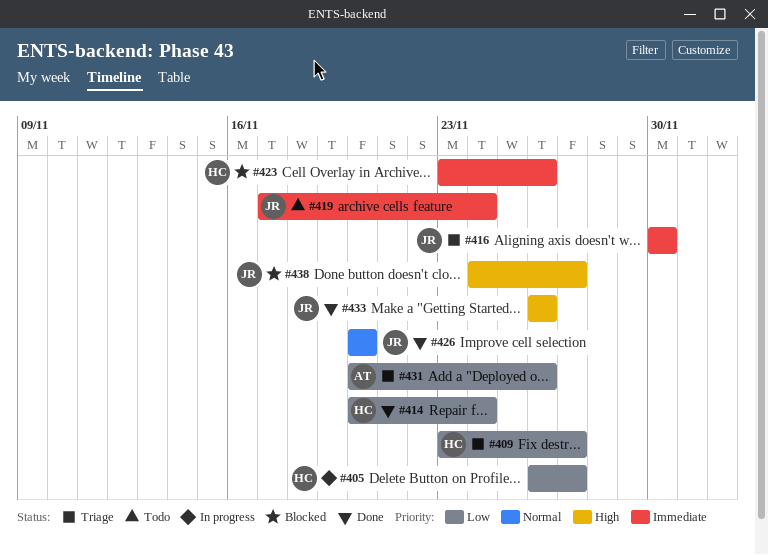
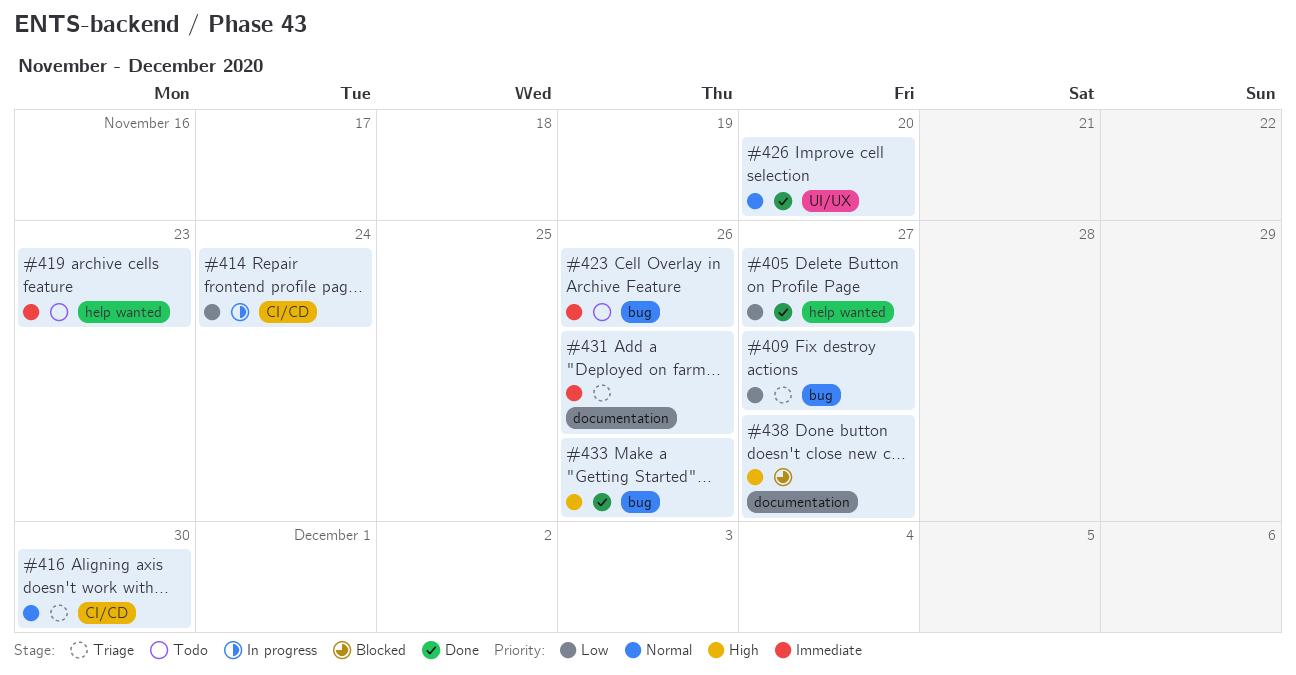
#405, status: In progress -> Done
#414, status: Done -> In progress
#416, priority: Immediate -> Normal
#419, due: Nov 24 -> Nov 23
#423, status: Blocked -> Todo
#431, priority: Low -> Immediate

